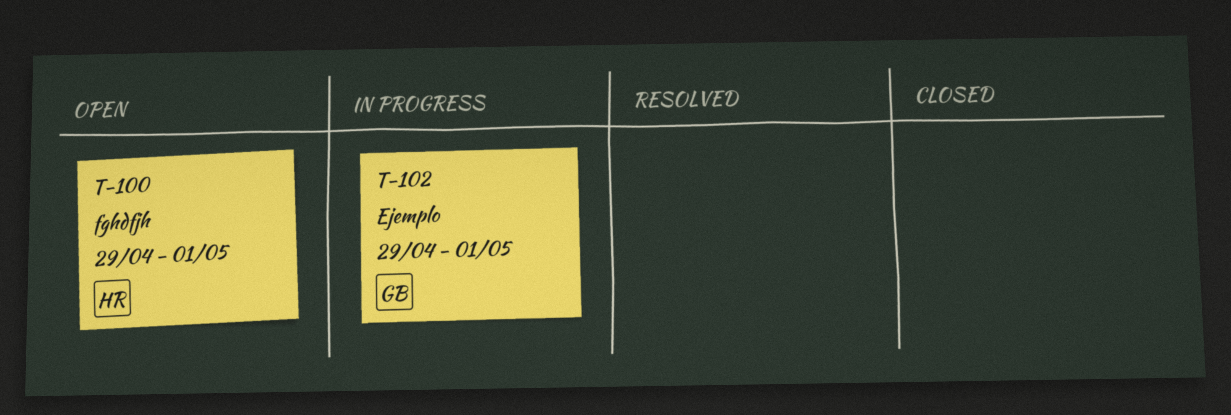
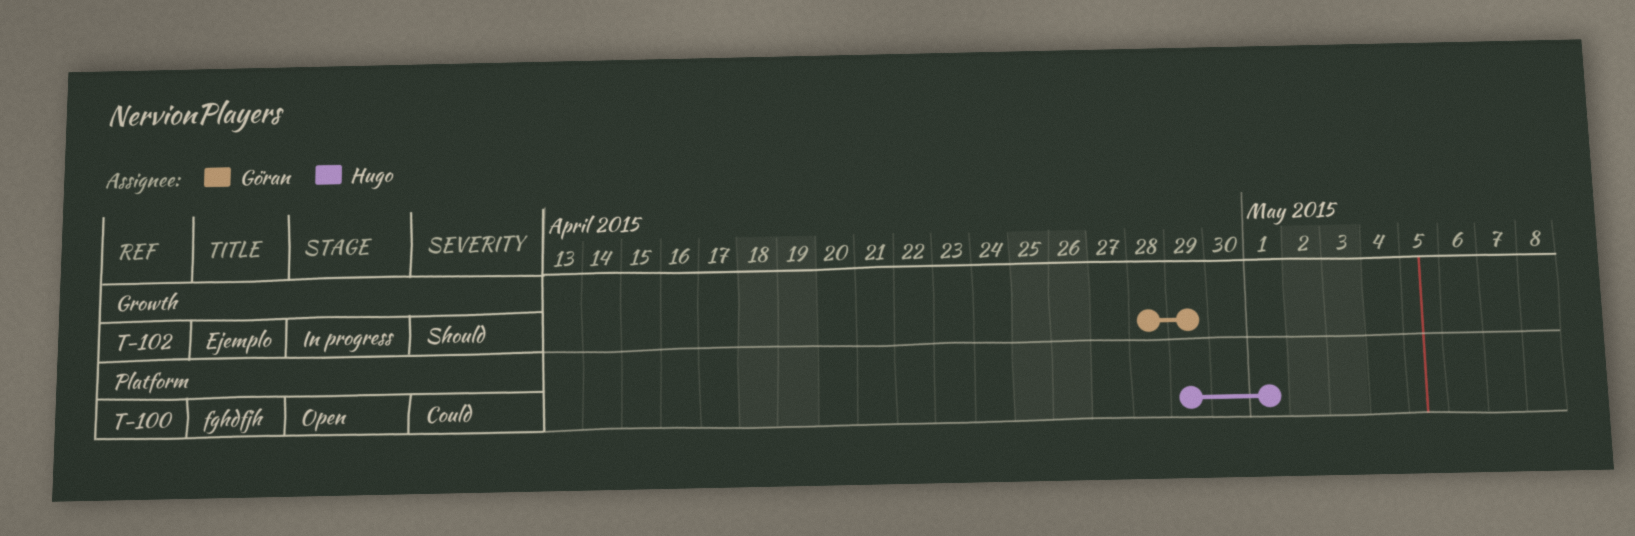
T-102, start: Apr 29 -> Apr 28
T-102, due: May 1 -> Apr 29

